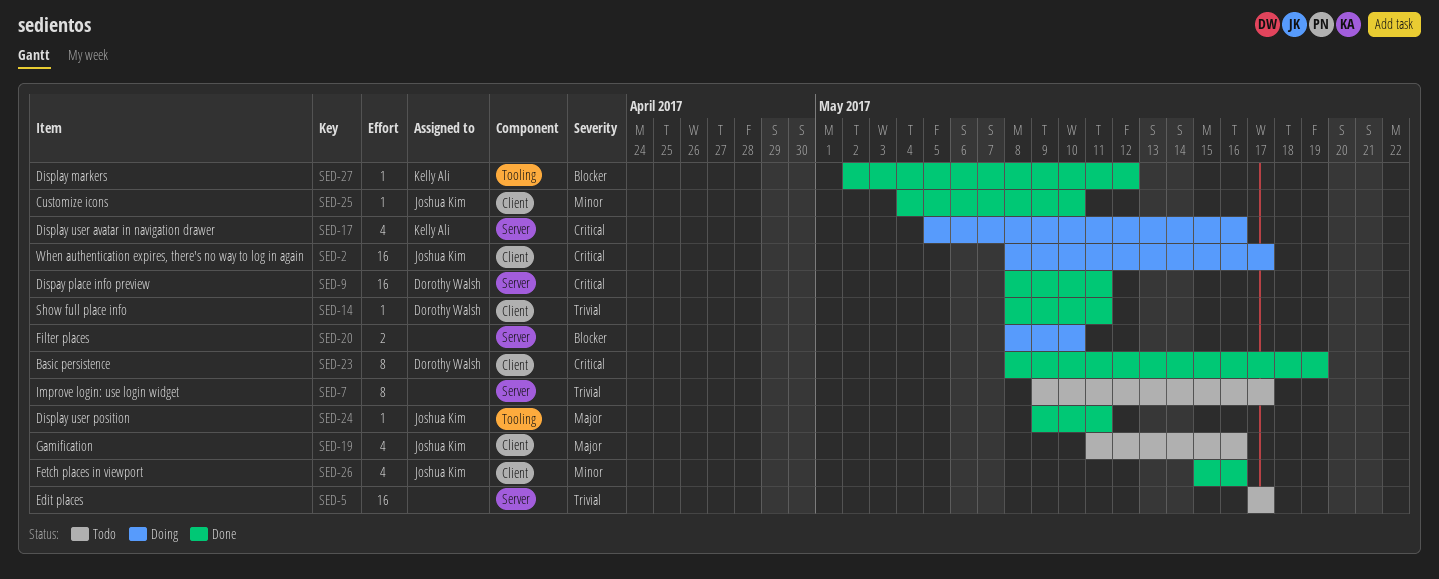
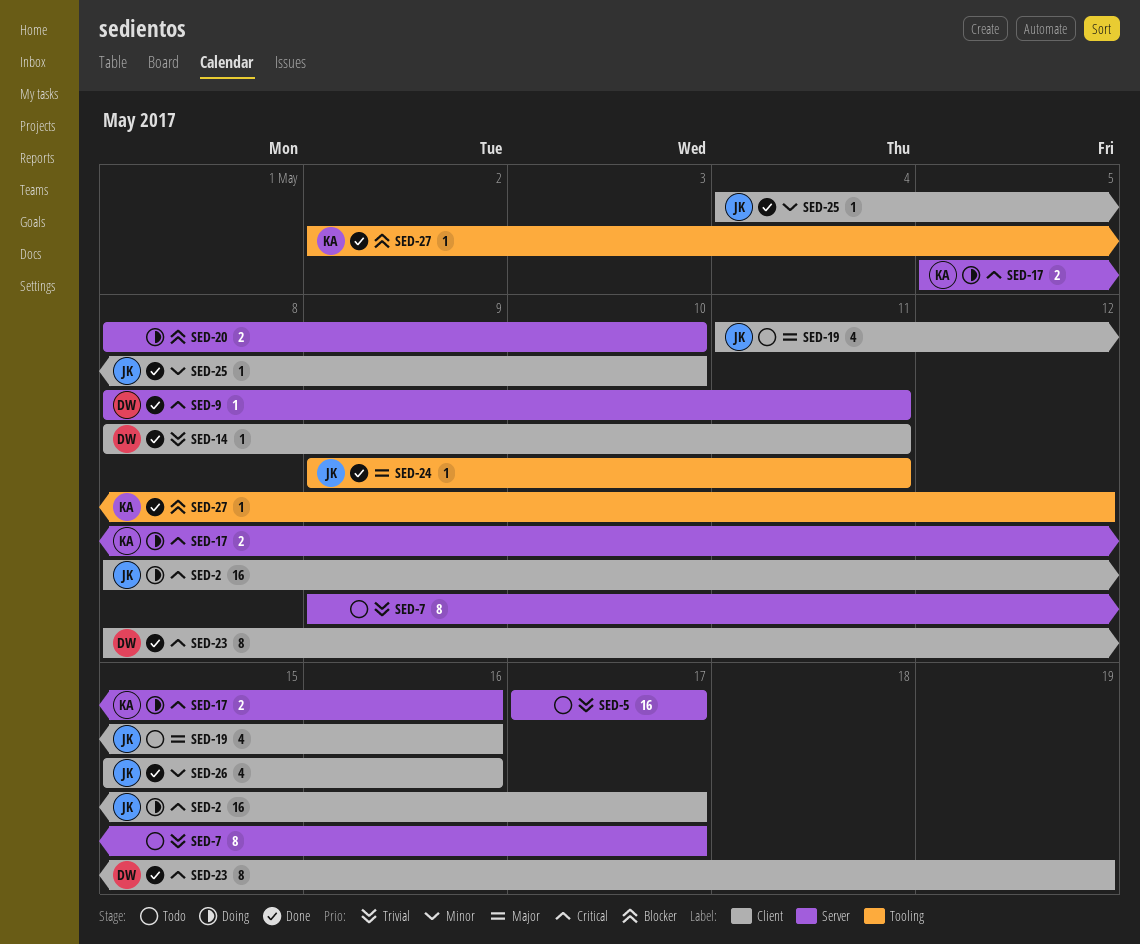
SED-9, estimate: 16 -> 1
SED-17, estimate: 4 -> 2

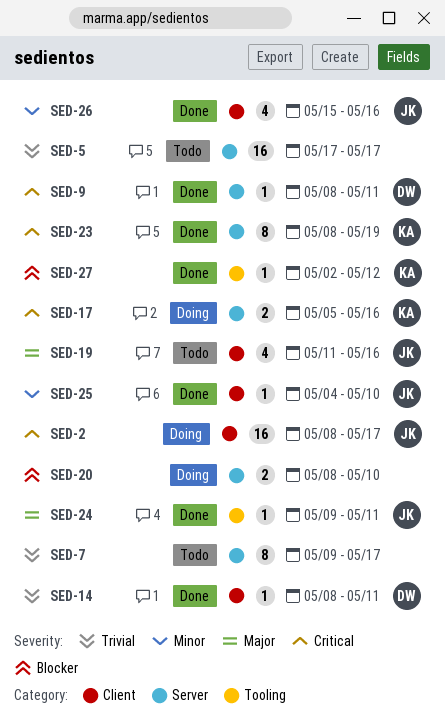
SED-23, owner: DW -> KA
SED-23, label: Client -> Server

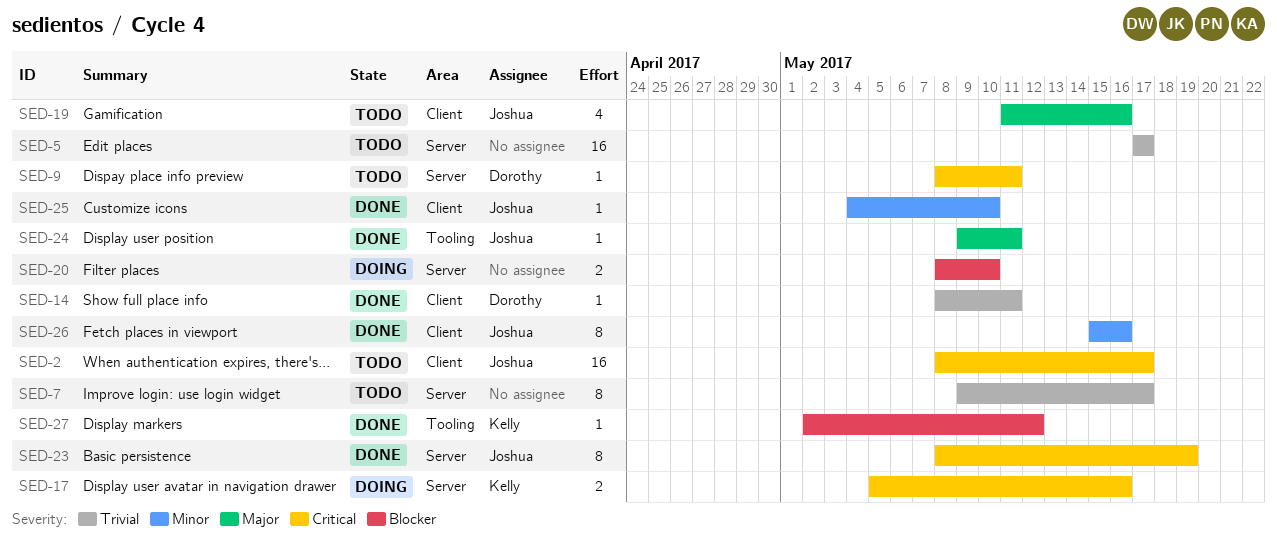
SED-2, status: Doing -> Todo
SED-9, status: Done -> Todo
SED-23, owner: Kelly -> Joshua
SED-26, estimate: 4 -> 8

